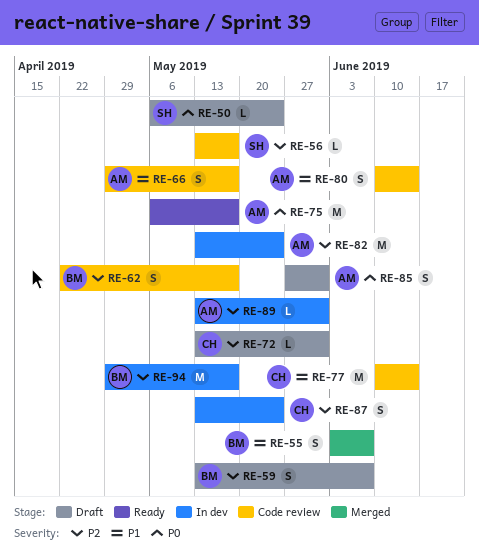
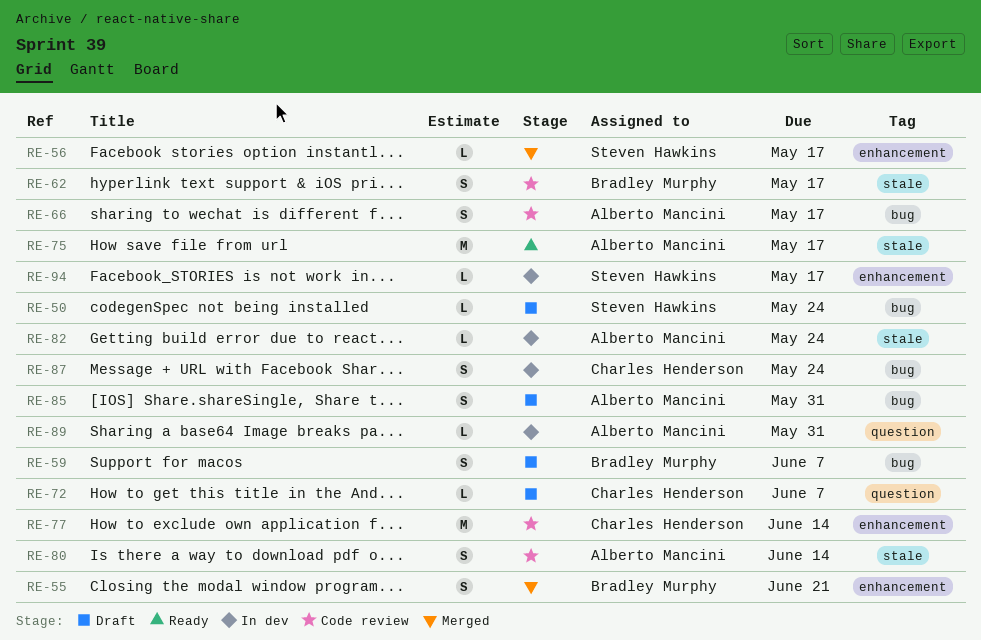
RE-55, due: Jun 7 -> Jun 21
RE-56, status: Code review -> Merged
RE-72, due: May 31 -> Jun 7
RE-82, estimate: M -> L
RE-94, owner: Bradley Murphy -> Steven Hawkins
RE-94, estimate: M -> L

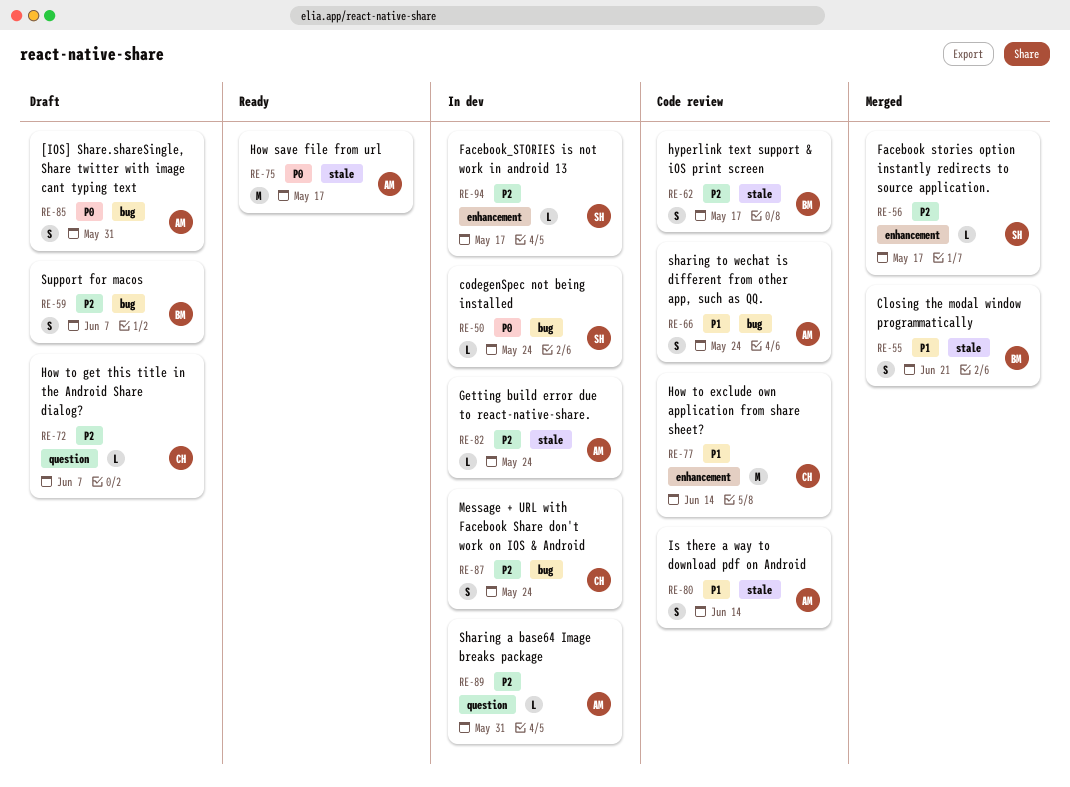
RE-50, status: Draft -> In dev
RE-55, label: enhancement -> stale
RE-66, due: May 17 -> May 24

